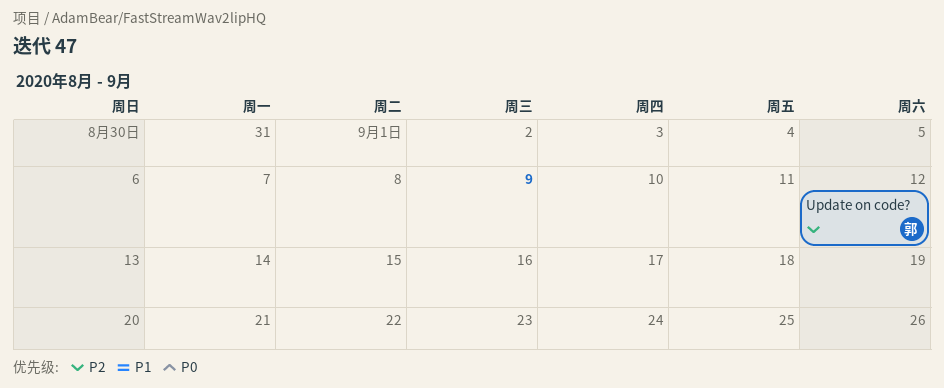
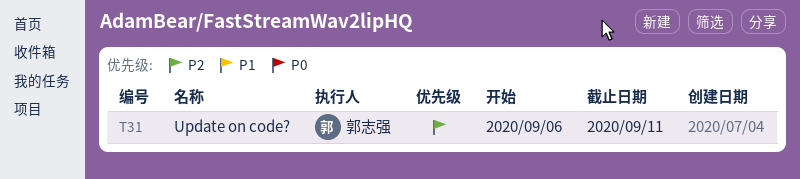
Update on code?, due: Sep 12 -> Sep 11

